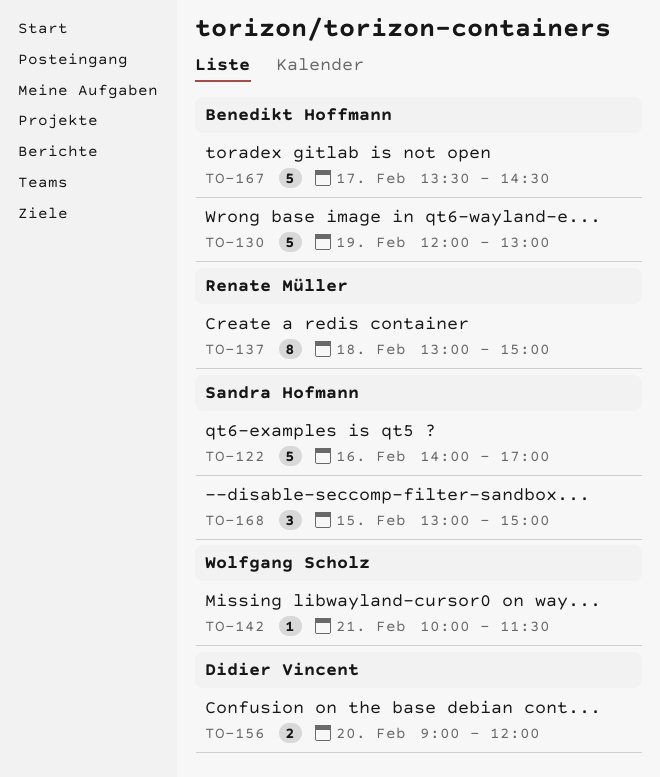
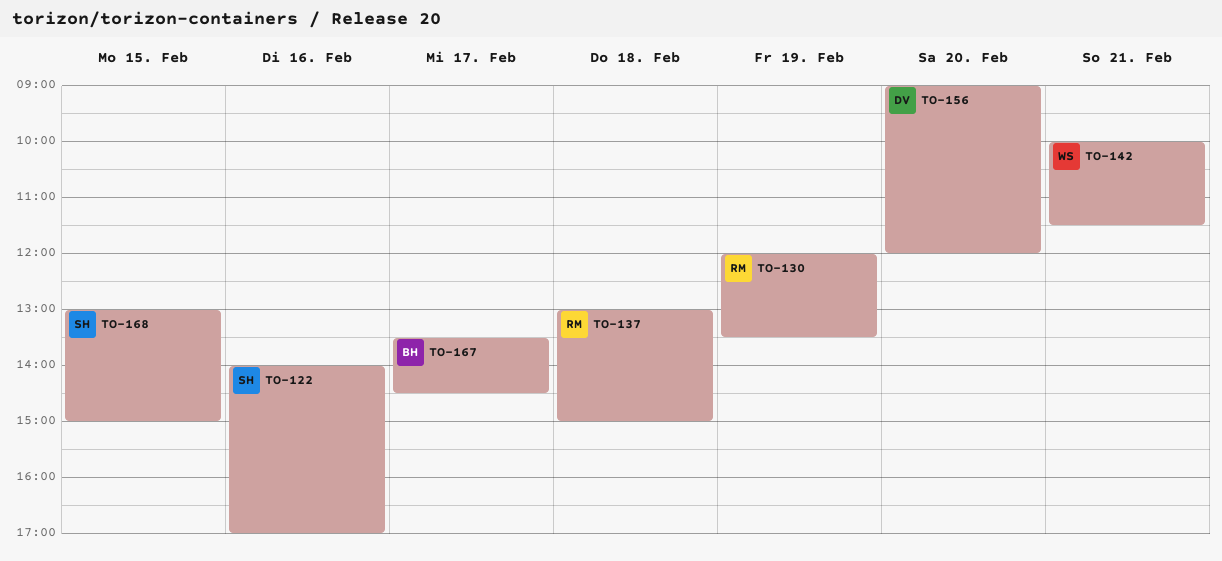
TO-130, owner: Benedikt Hoffmann -> Renate Müller
TO-130, ends: 13:00 -> 13:30

